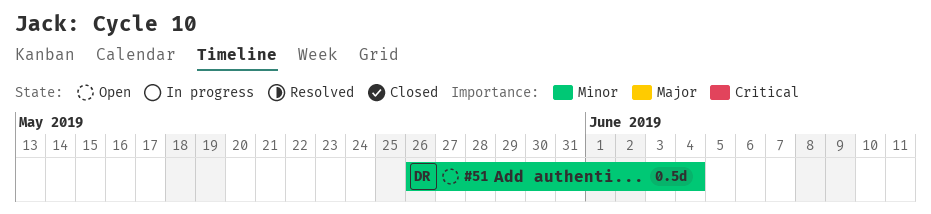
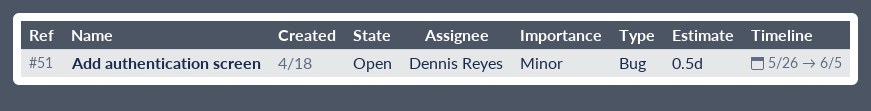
#51, due: Jun 4 -> Jun 5

